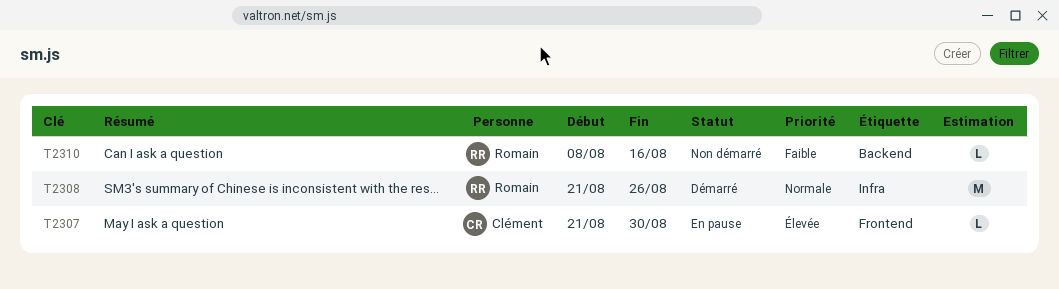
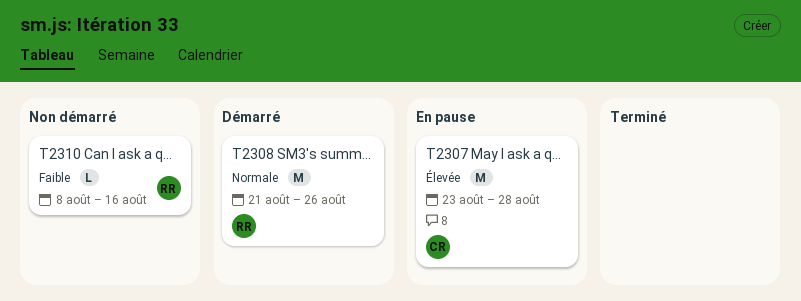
T2307, estimate: L -> M
T2307, start: Aug 21 -> Aug 23
T2307, due: Aug 30 -> Aug 28

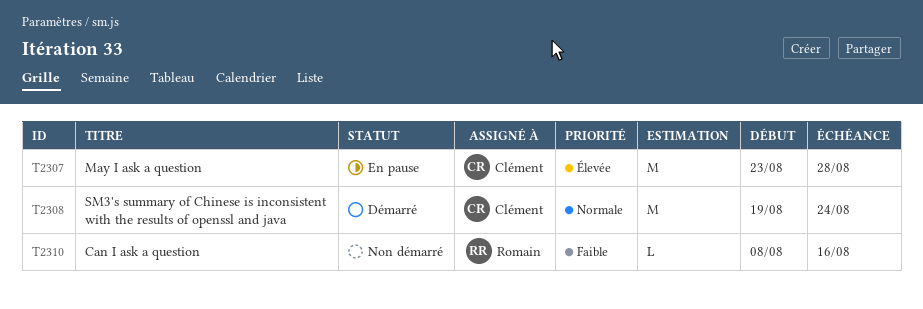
T2308, owner: Romain -> Clément
T2308, start: Aug 21 -> Aug 19
T2308, due: Aug 26 -> Aug 24

